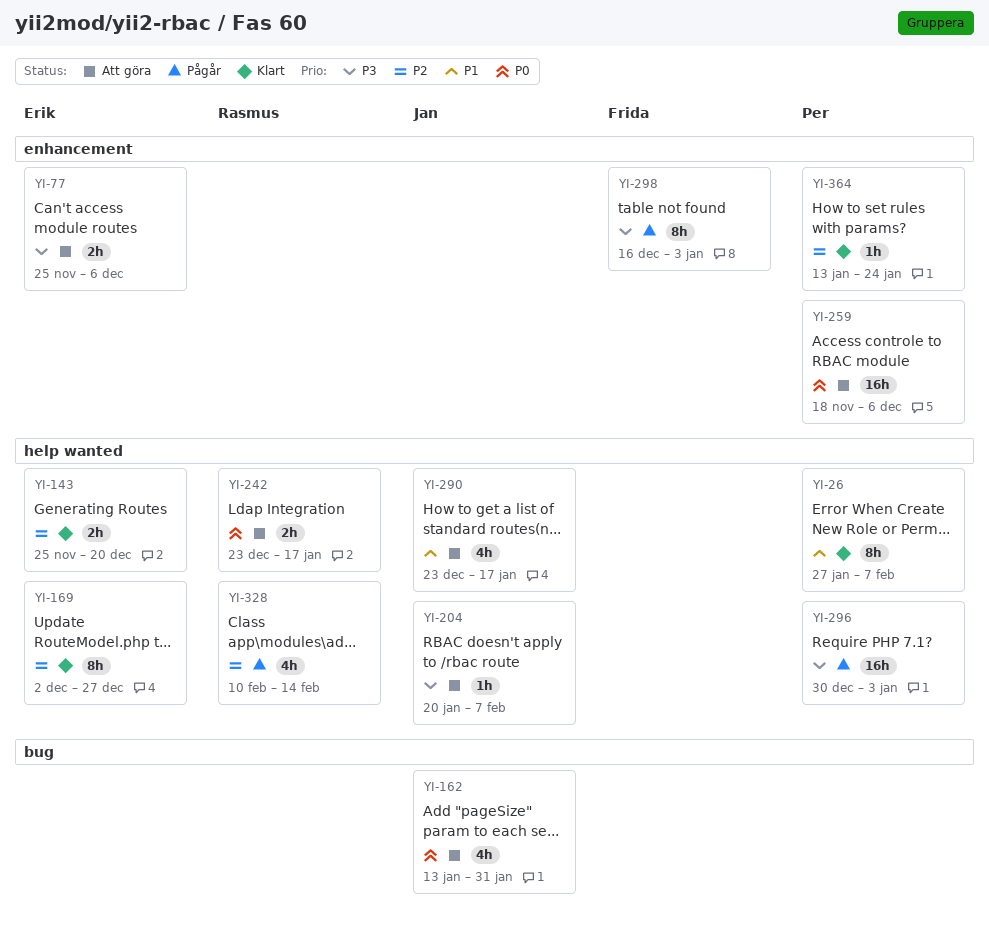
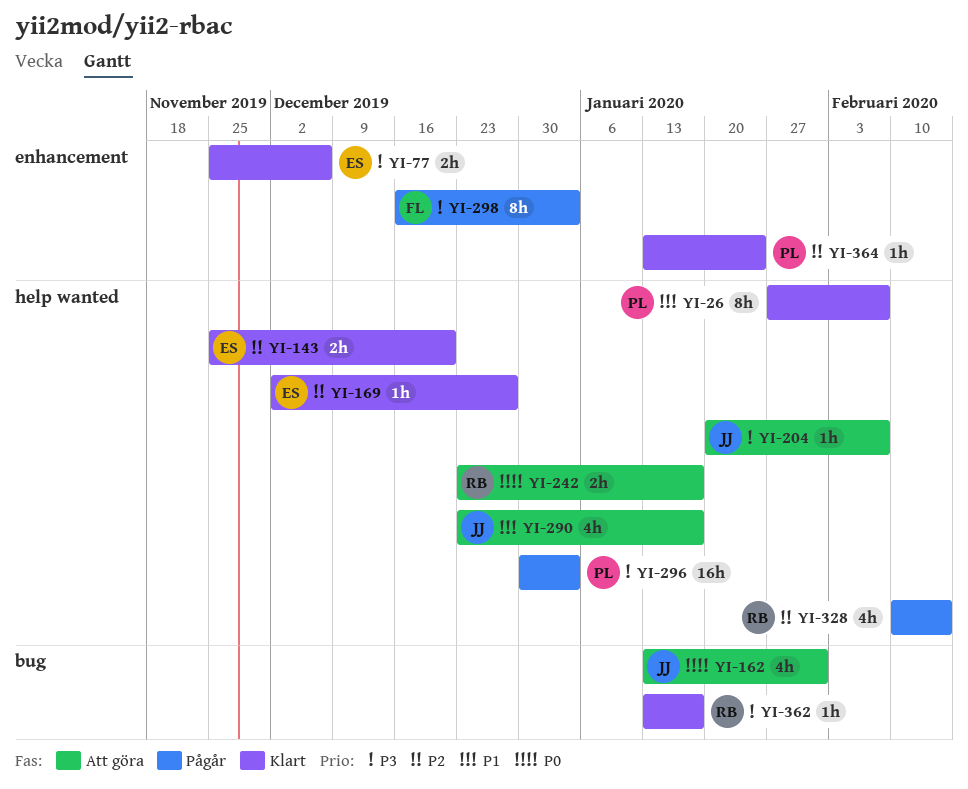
YI-77, status: Att göra -> Klart
YI-169, estimate: 8h -> 1h
YI-259: present -> none
YI-362: none -> present

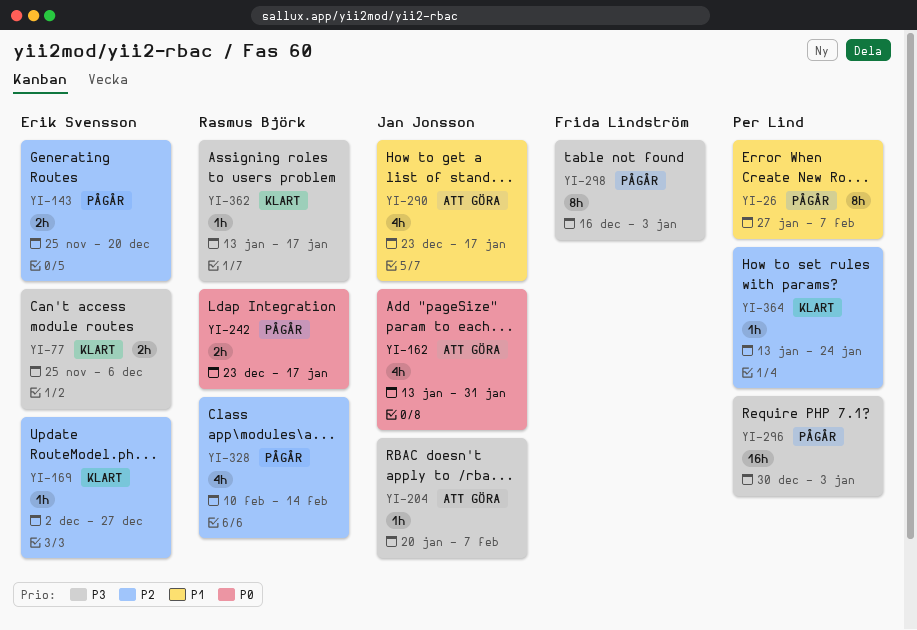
YI-26, status: Klart -> Pågår
YI-143, status: Klart -> Pågår
YI-242, status: Att göra -> Pågår

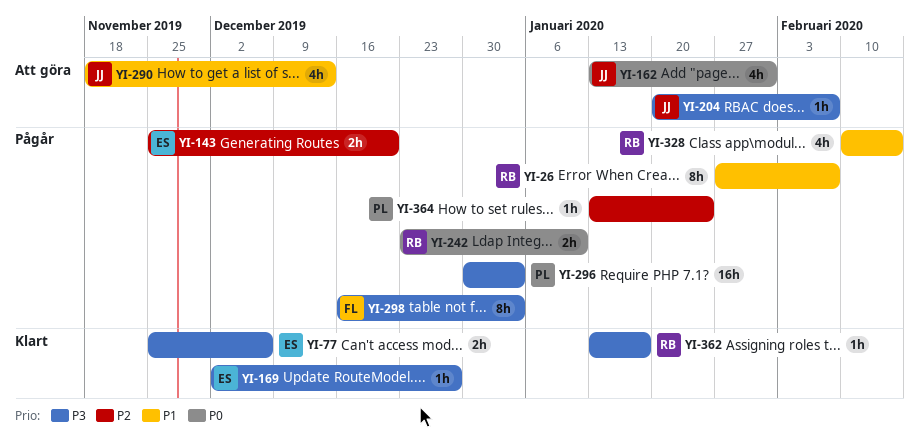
YI-26, owner: Per Lind -> Rasmus Björk
YI-169, priority: P2 -> P3
YI-242, due: Jan 17 -> Jan 10
YI-290, start: Dec 23 -> Nov 18
YI-290, due: Jan 17 -> Dec 13
YI-328, priority: P2 -> P1
YI-364, status: Klart -> Pågår

